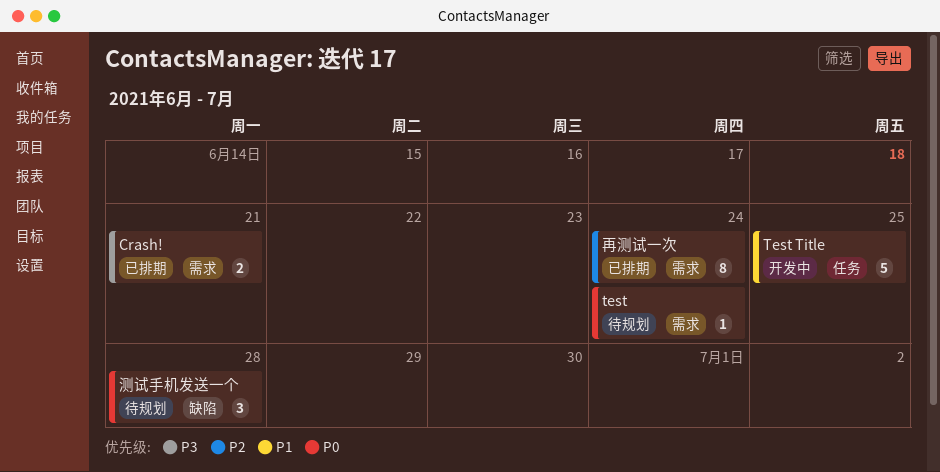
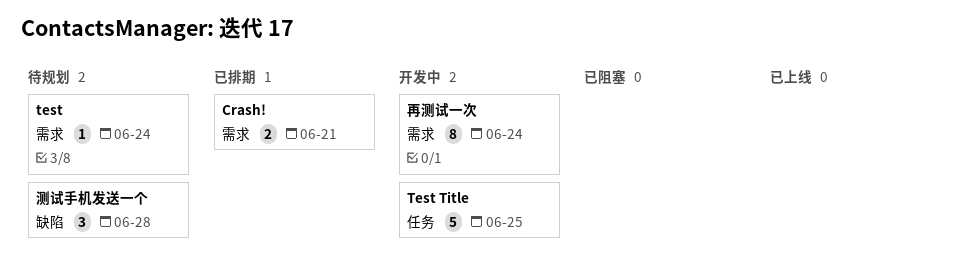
再测试一次, status: 已排期 -> 开发中

